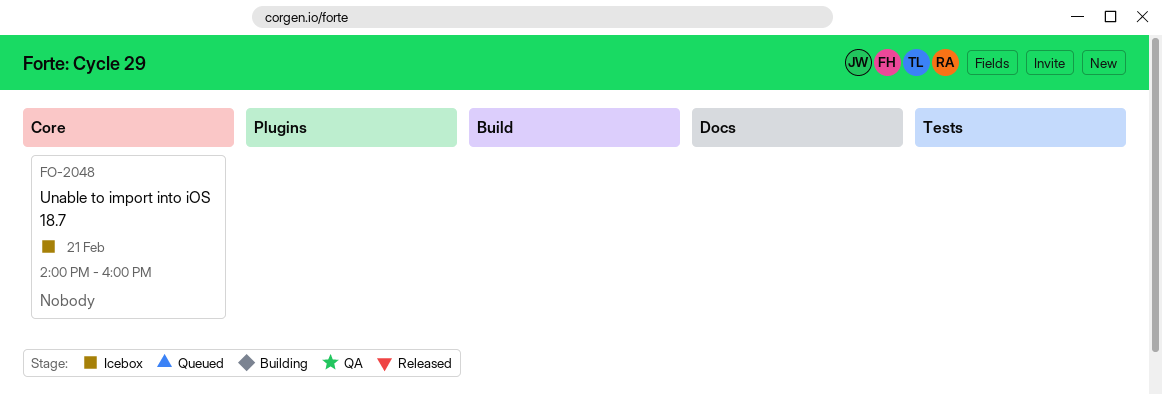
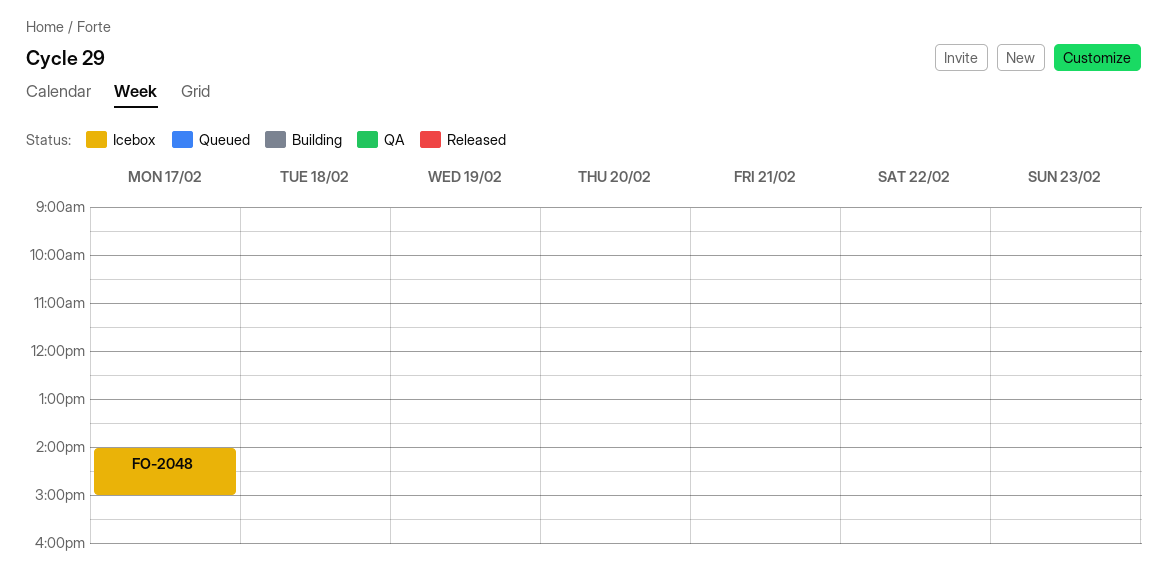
FO-2048, day: Feb 21 -> Feb 17
FO-2048, ends: 16:00 -> 15:00

